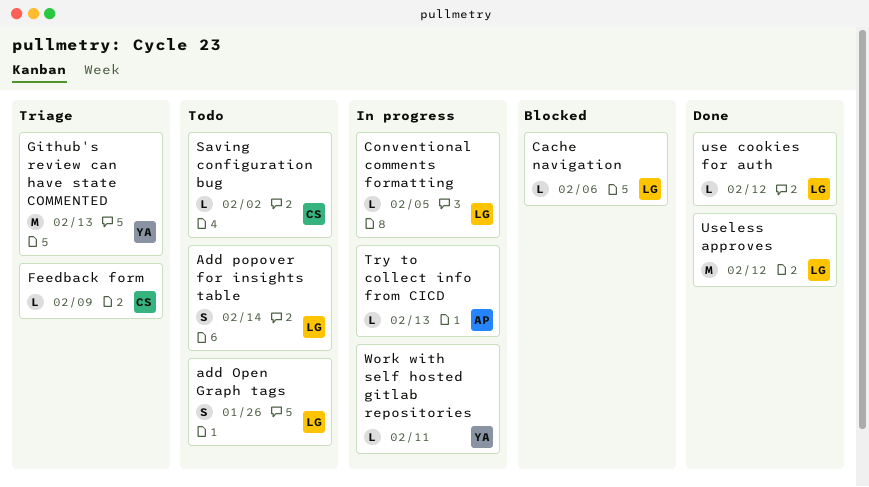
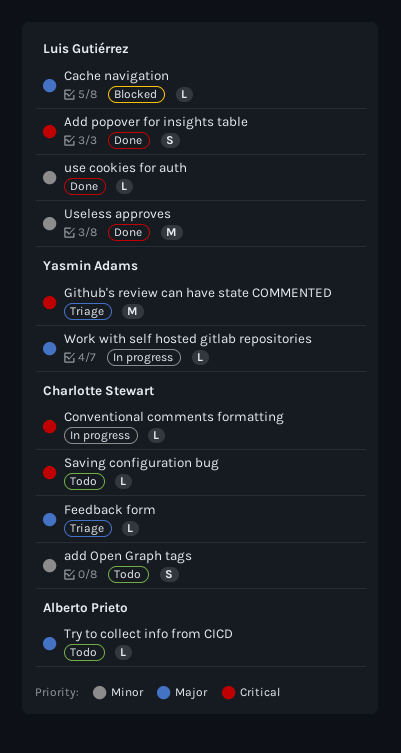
add Open Graph tags, owner: Luis Gutiérrez -> Charlotte Stewart
Add popover for insights table, status: Todo -> Done
Conventional comments formatting, owner: Luis Gutiérrez -> Charlotte Stewart
Try to collect info from CICD, status: In progress -> Todo

